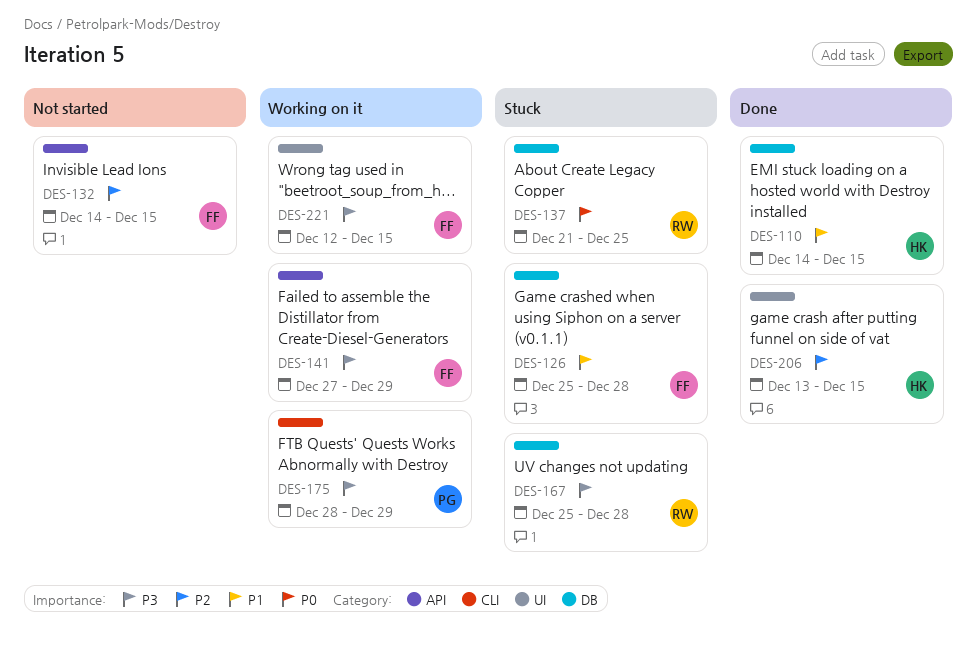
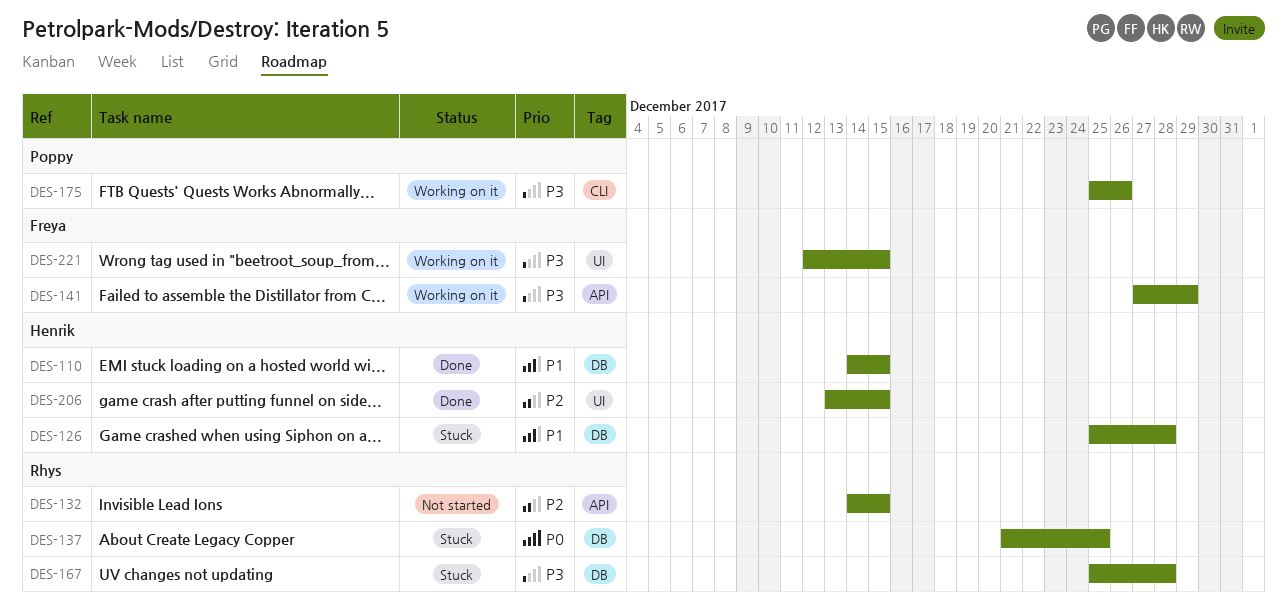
DES-126, owner: Freya -> Henrik
DES-132, owner: Freya -> Rhys
DES-175, start: Dec 28 -> Dec 25
DES-175, due: Dec 29 -> Dec 26

